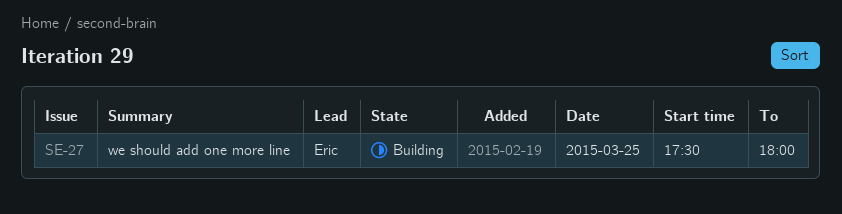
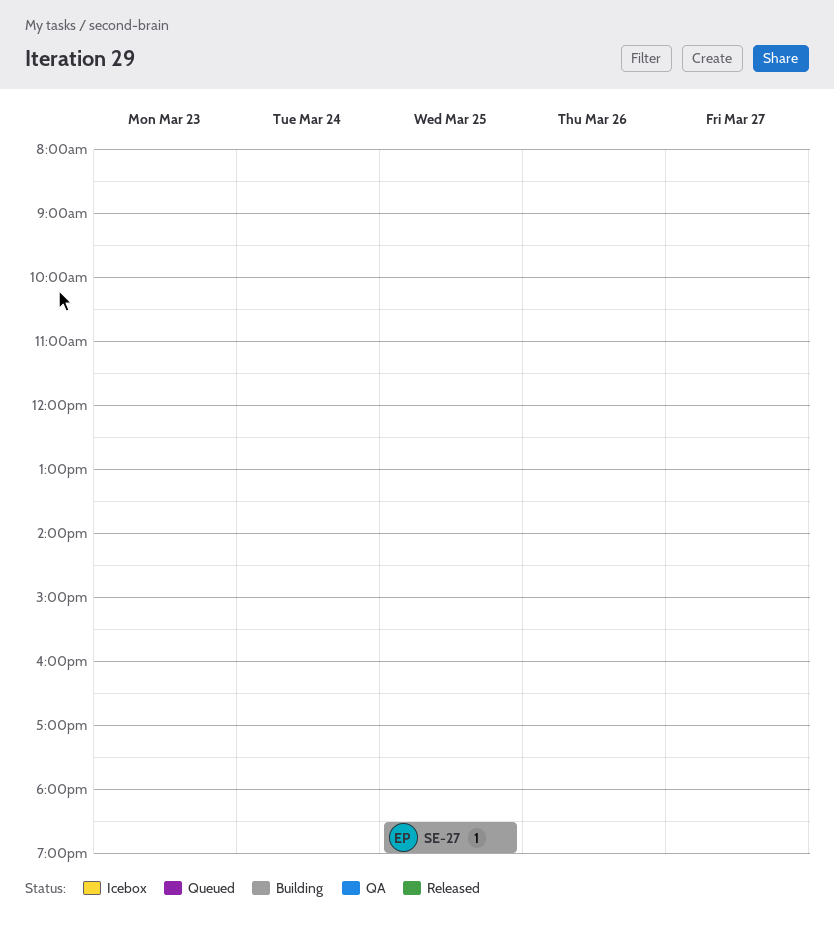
SE-27, begins: 17:30 -> 18:30
SE-27, ends: 18:00 -> 19:00

